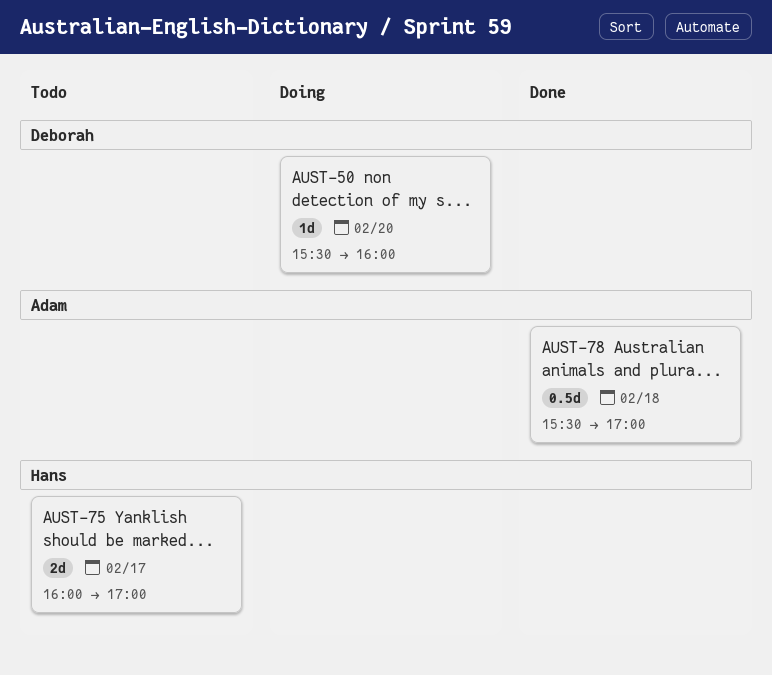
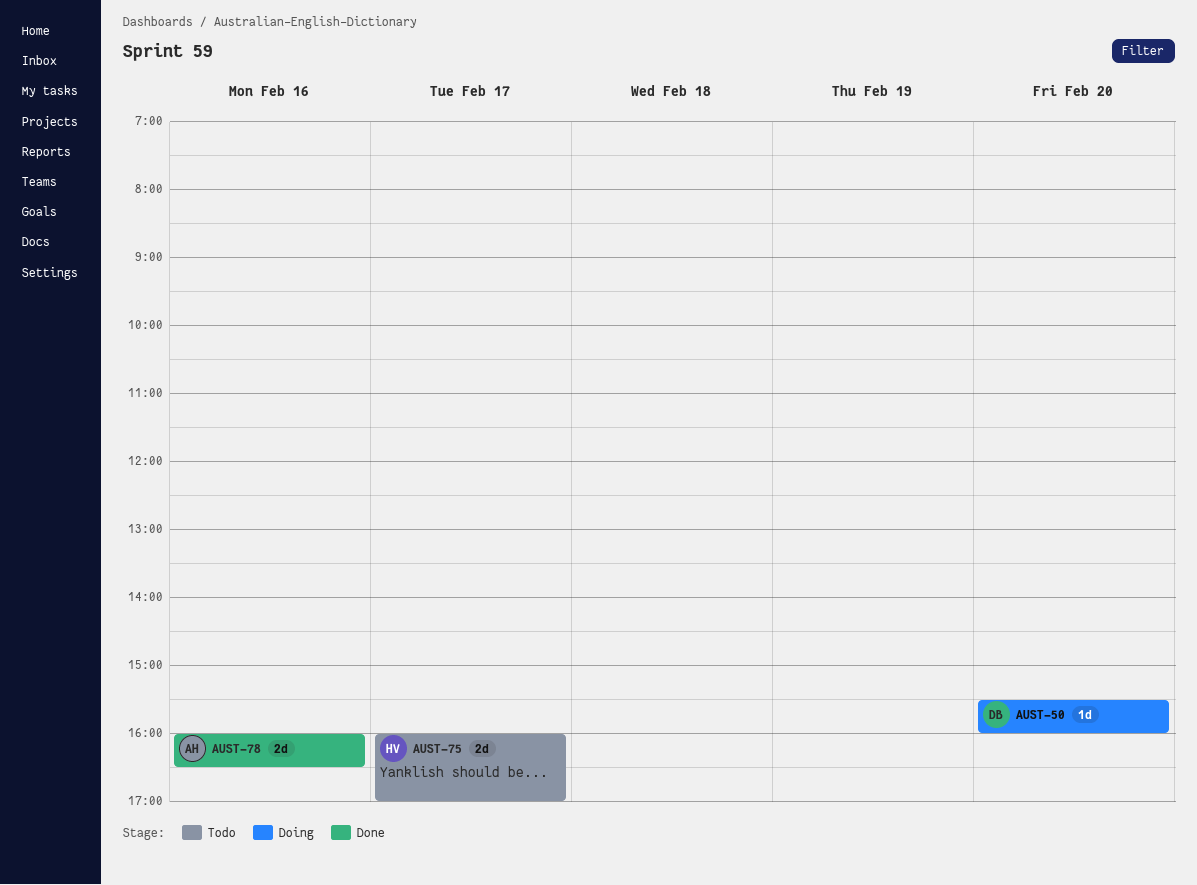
AUST-78, estimate: 0.5d -> 2d
AUST-78, day: Feb 18 -> Feb 16
AUST-78, begins: 15:30 -> 16:00
AUST-78, ends: 17:00 -> 16:30

